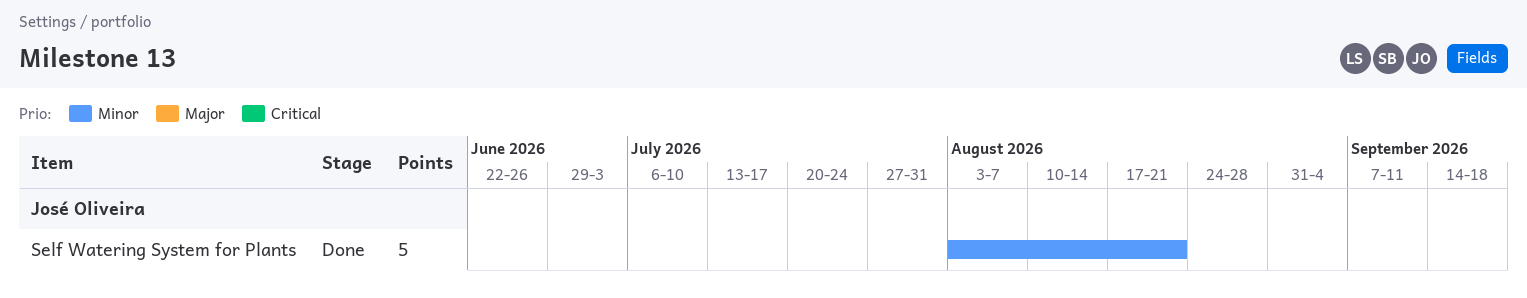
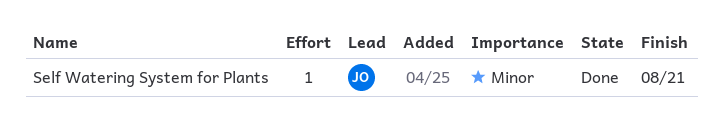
Self Watering System for Plants, estimate: 5 -> 1

